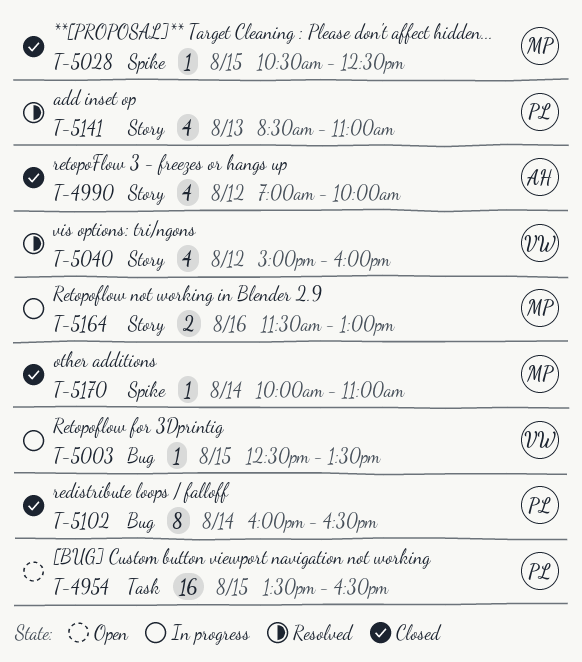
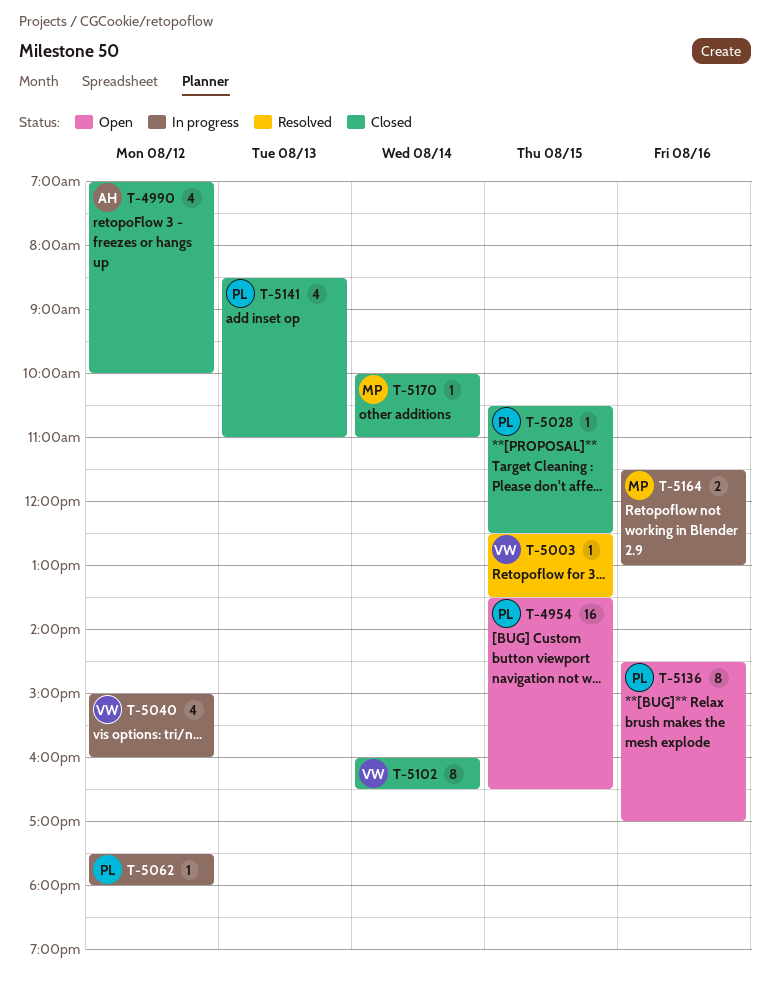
T-5003, status: In progress -> Resolved
T-5028, owner: MP -> PL
T-5040, status: Resolved -> In progress
T-5062: none -> present
T-5102, owner: PL -> VW
T-5136: none -> present
T-5141, status: Resolved -> Closed

